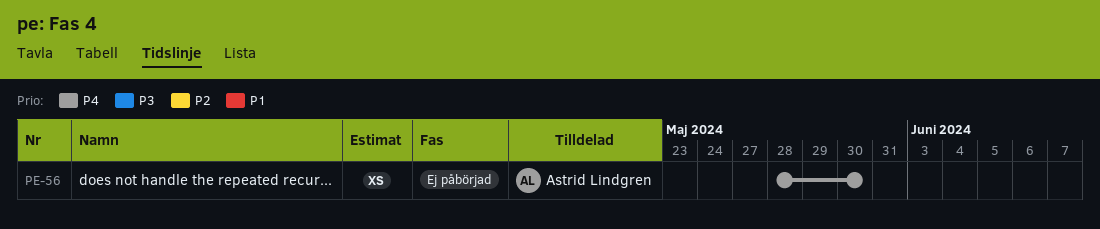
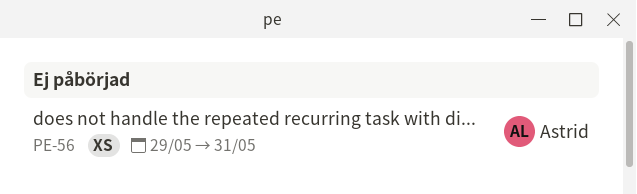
PE-56, start: May 28 -> May 29
PE-56, due: May 30 -> May 31

